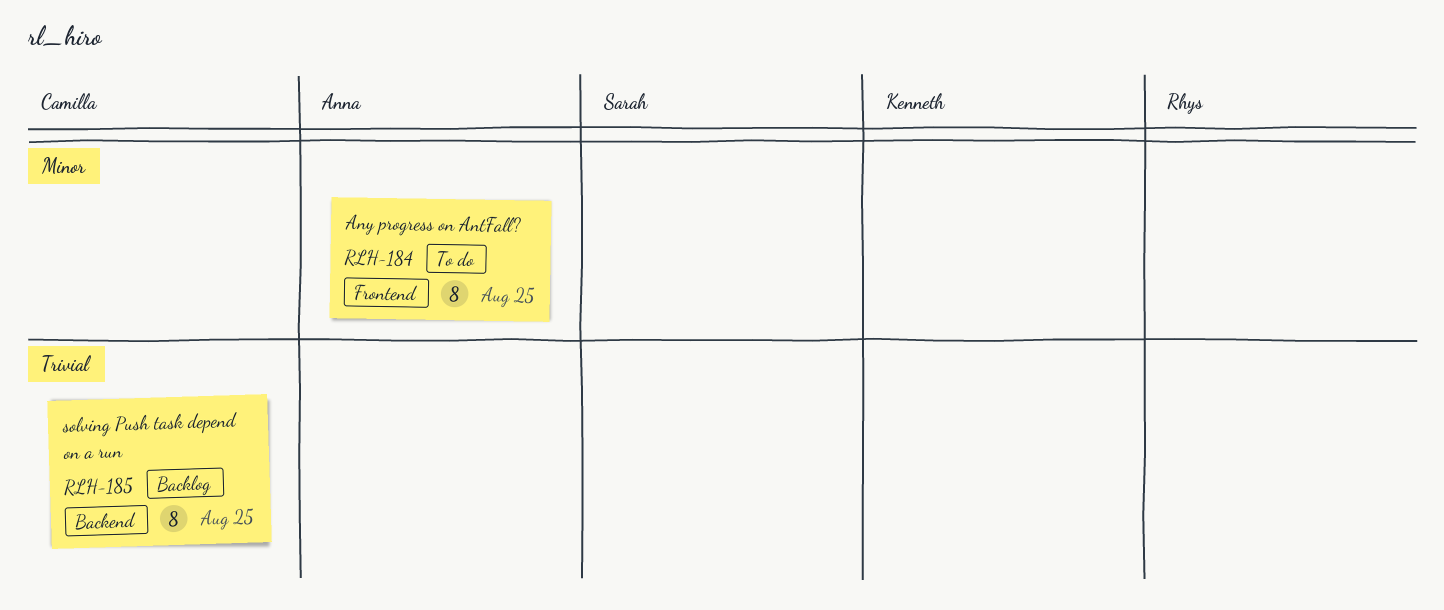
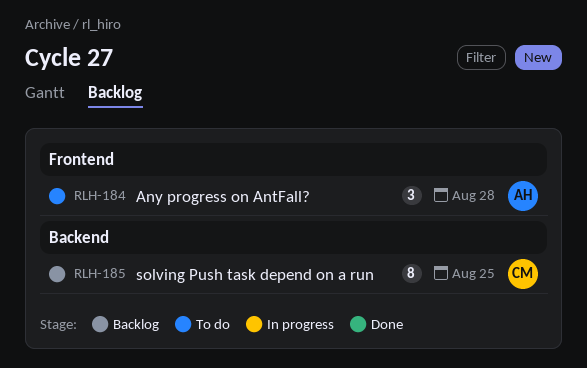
RLH-184, estimate: 8 -> 3
RLH-184, due: Aug 25 -> Aug 28

